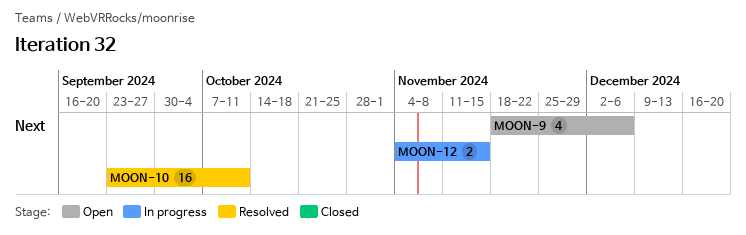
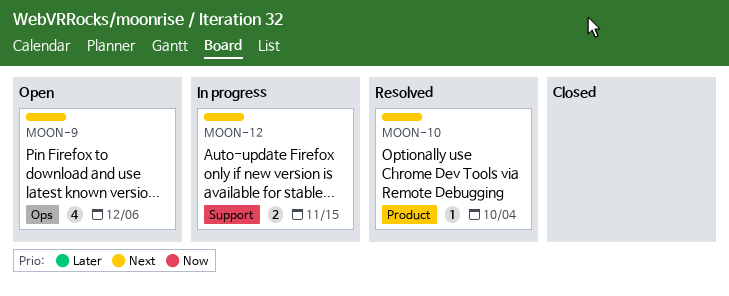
MOON-10, estimate: 16 -> 1
MOON-10, due: Oct 11 -> Oct 4

